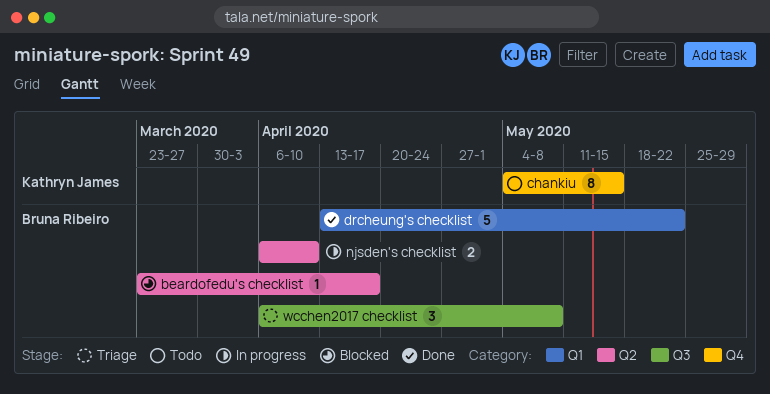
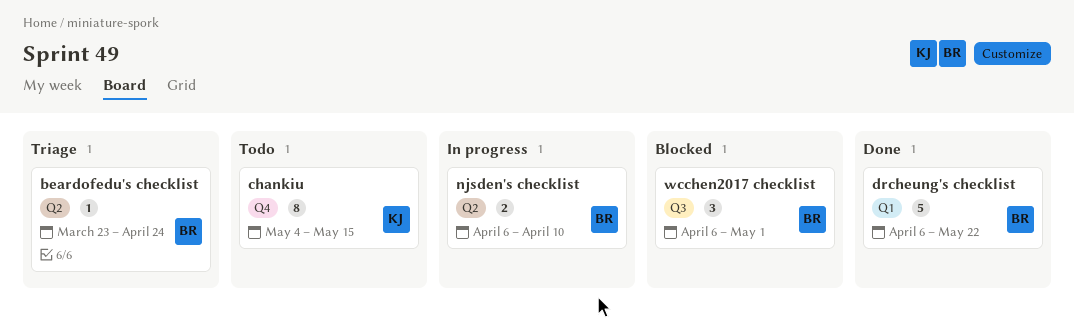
beardofedu's checklist, status: Blocked -> Triage
beardofedu's checklist, due: Apr 17 -> Apr 24
drcheung's checklist, start: Apr 13 -> Apr 6
wcchen2017 checklist, status: Triage -> Blocked
wcchen2017 checklist, due: May 8 -> May 1

